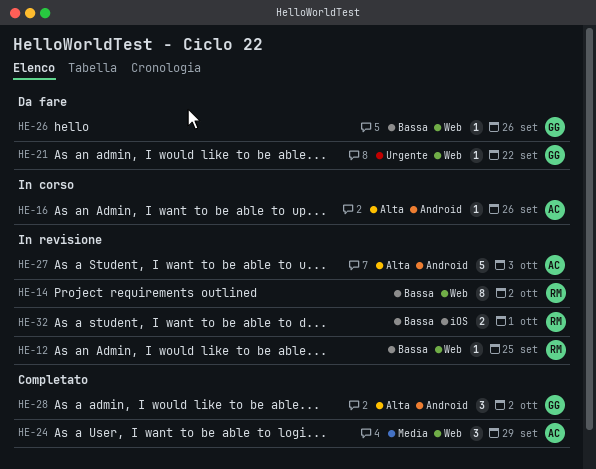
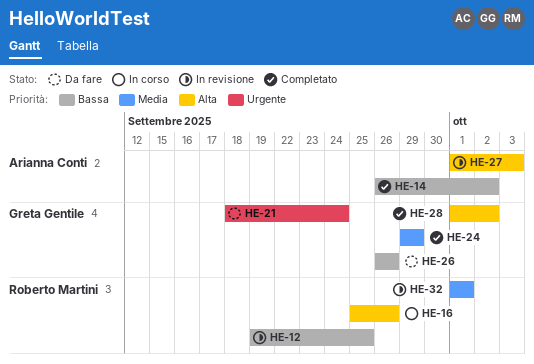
HE-14, status: In revisione -> Completato
HE-14, owner: Roberto Martini -> Arianna Conti
HE-16, owner: Arianna Conti -> Roberto Martini
HE-21, due: Sep 22 -> Sep 24
HE-24, owner: Arianna Conti -> Greta Gentile
HE-32, priority: Bassa -> Media

